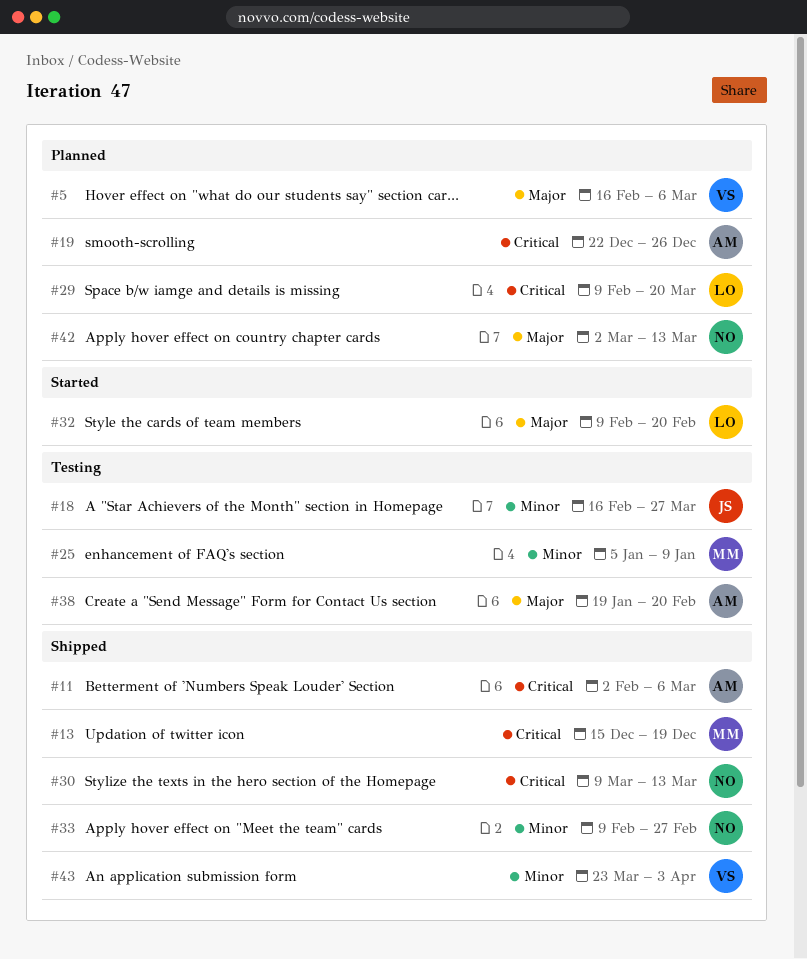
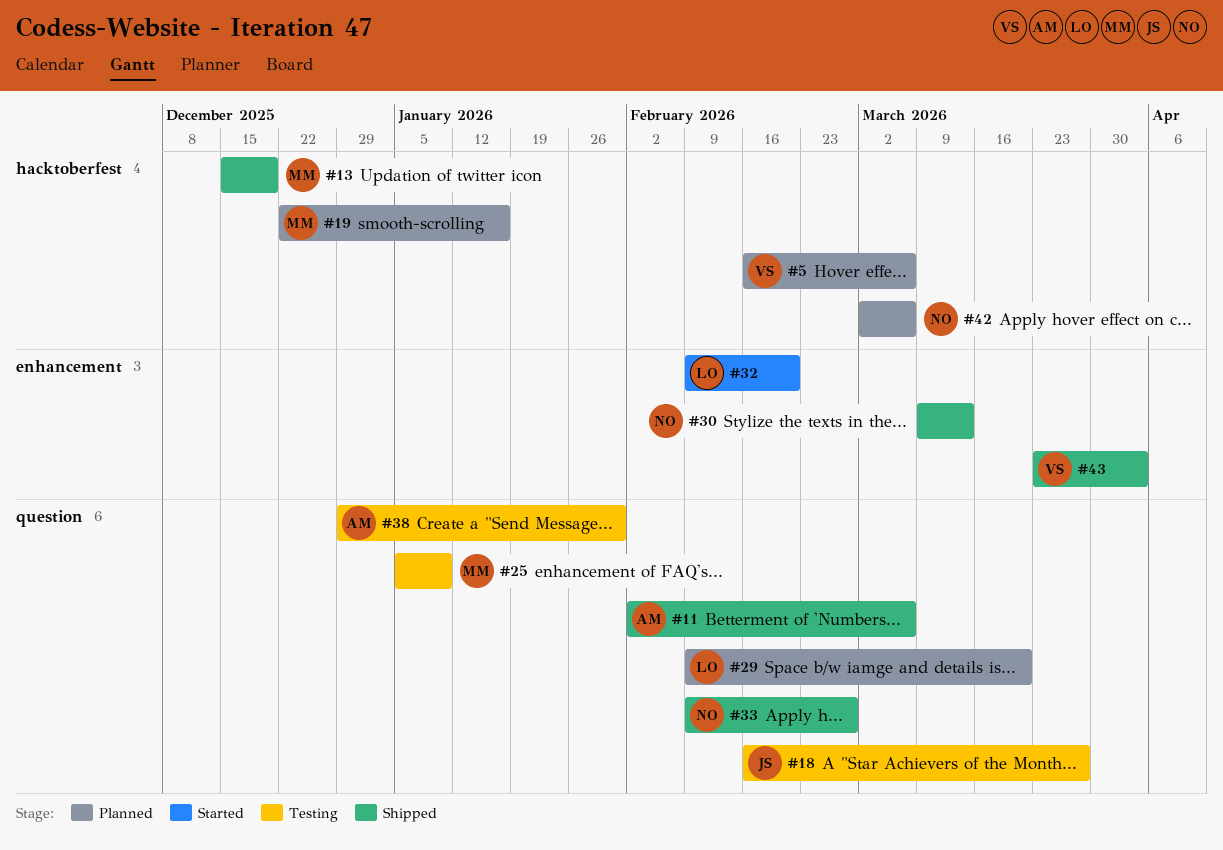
#19, owner: AM -> MM
#19, due: Dec 26 -> Jan 16
#38, start: Jan 19 -> Dec 29
#38, due: Feb 20 -> Jan 30
#42, due: Mar 13 -> Mar 6

